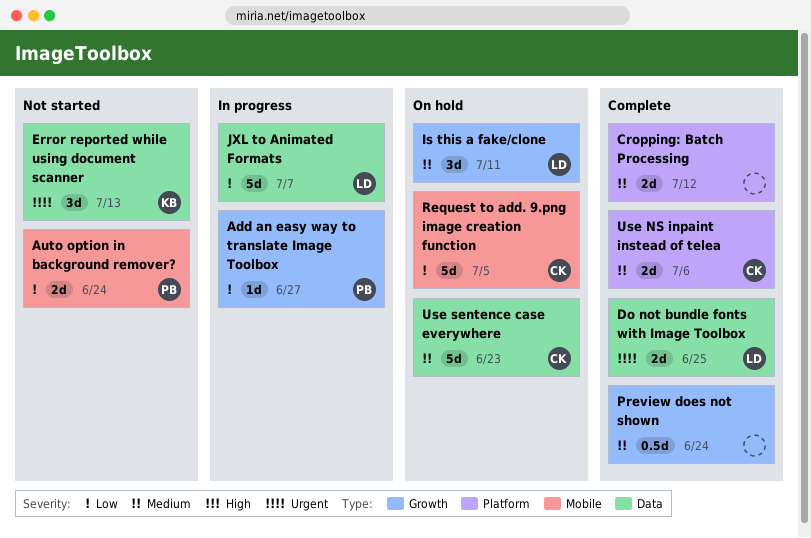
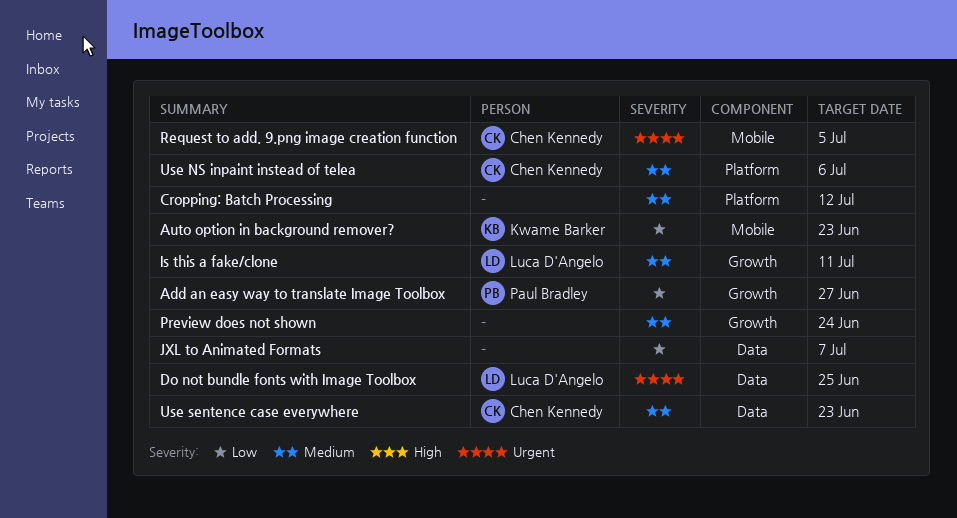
Auto option in background remover?, owner: Paul Bradley -> Kwame Barker
Auto option in background remover?, due: Jun 24 -> Jun 23
Error reported while using document scanner: present -> none
JXL to Animated Formats, owner: Luca D'Angelo -> none
Request to add. 9.png image creation function, priority: Low -> Urgent

